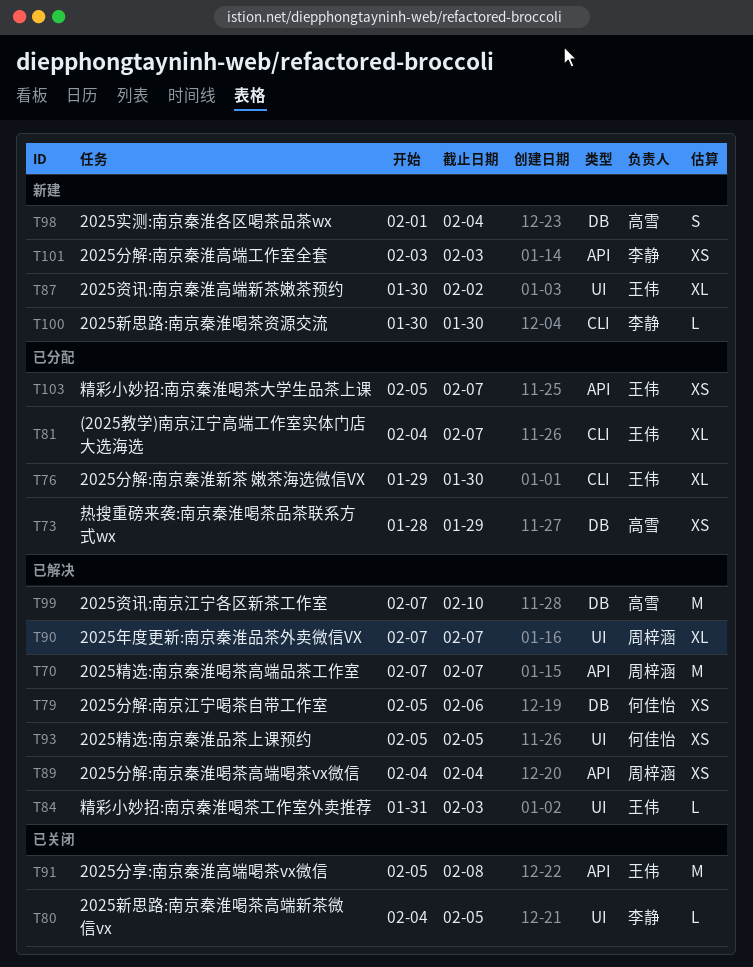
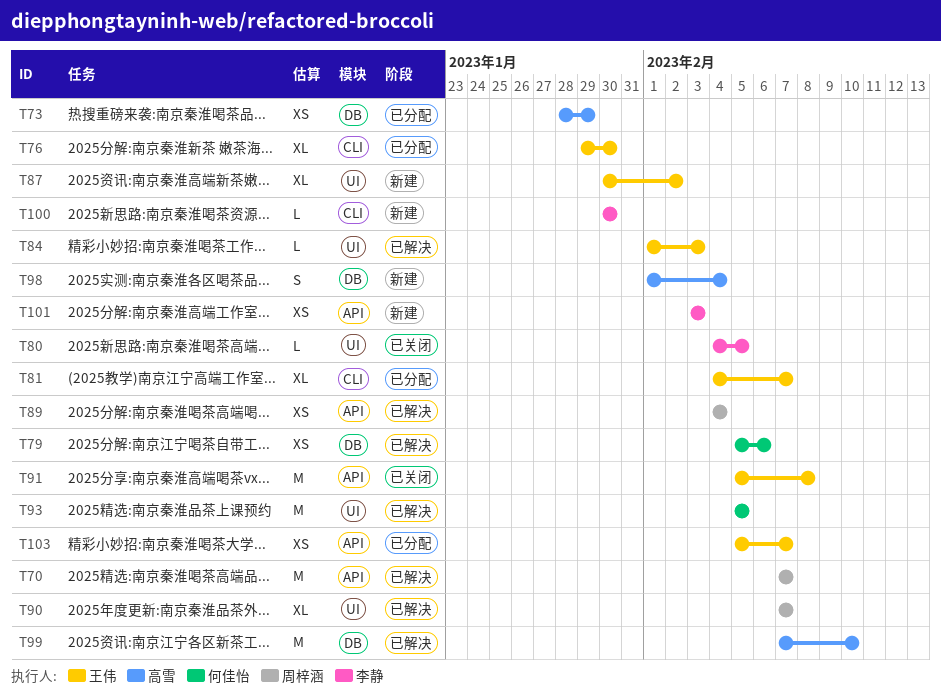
T84, start: Jan 31 -> Feb 1
T93, estimate: XS -> M

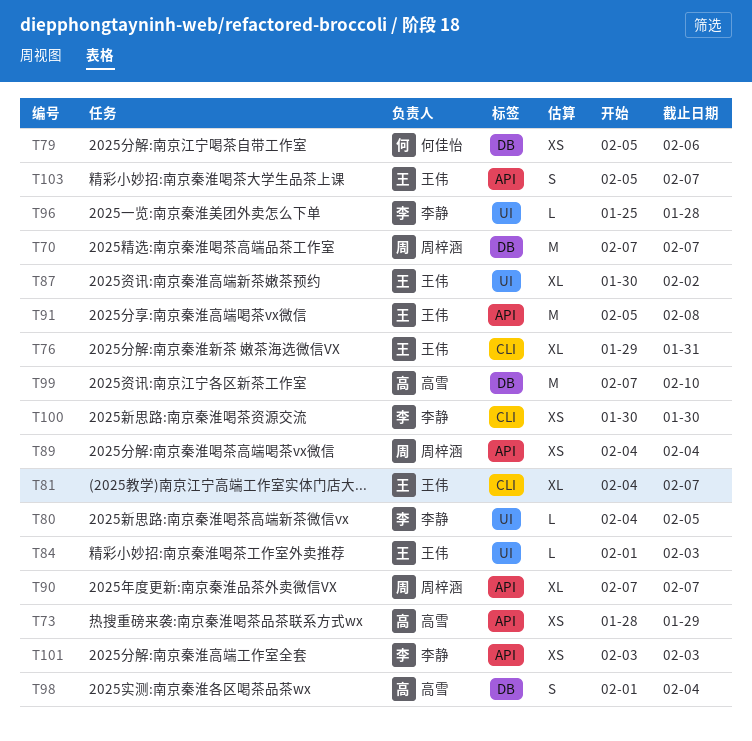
T70, label: API -> DB
T73, label: DB -> API
T76, due: Jan 30 -> Jan 31
T90, label: UI -> API
T93: present -> none
T96: none -> present
T100, estimate: L -> XS
T103, estimate: XS -> S

